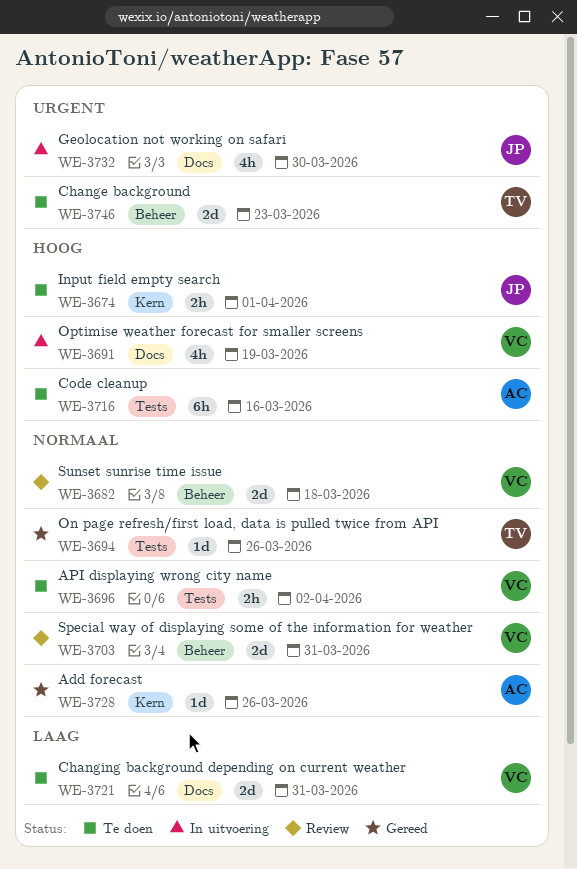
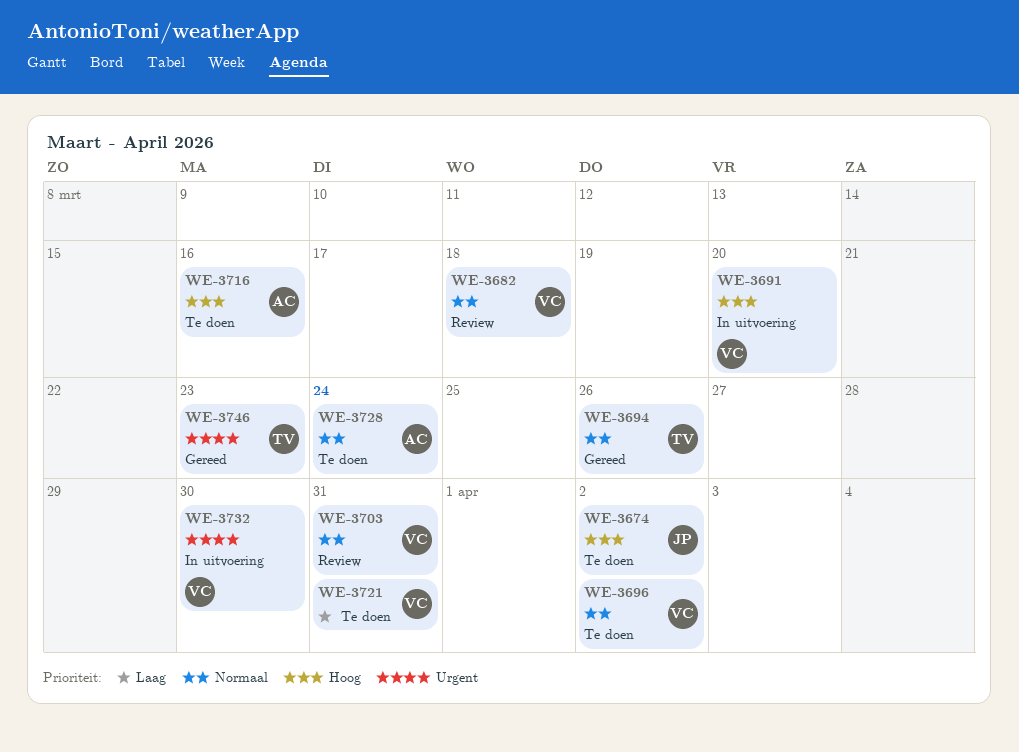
WE-3674, due: Apr 1 -> Apr 2
WE-3691, due: Mar 19 -> Mar 20
WE-3728, status: Gereed -> Te doen
WE-3728, due: Mar 26 -> Mar 24
WE-3732, owner: JP -> VC
WE-3746, status: Te doen -> Gereed

